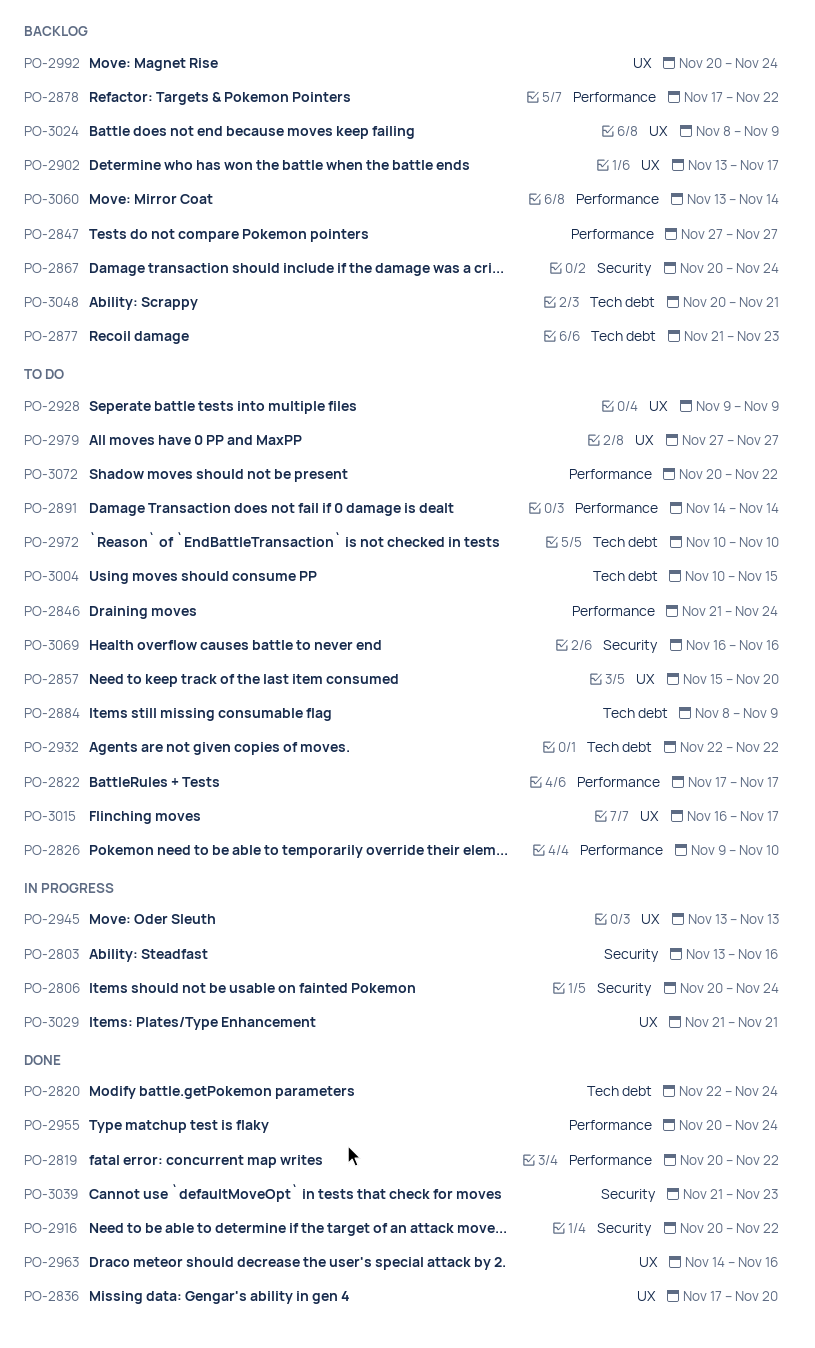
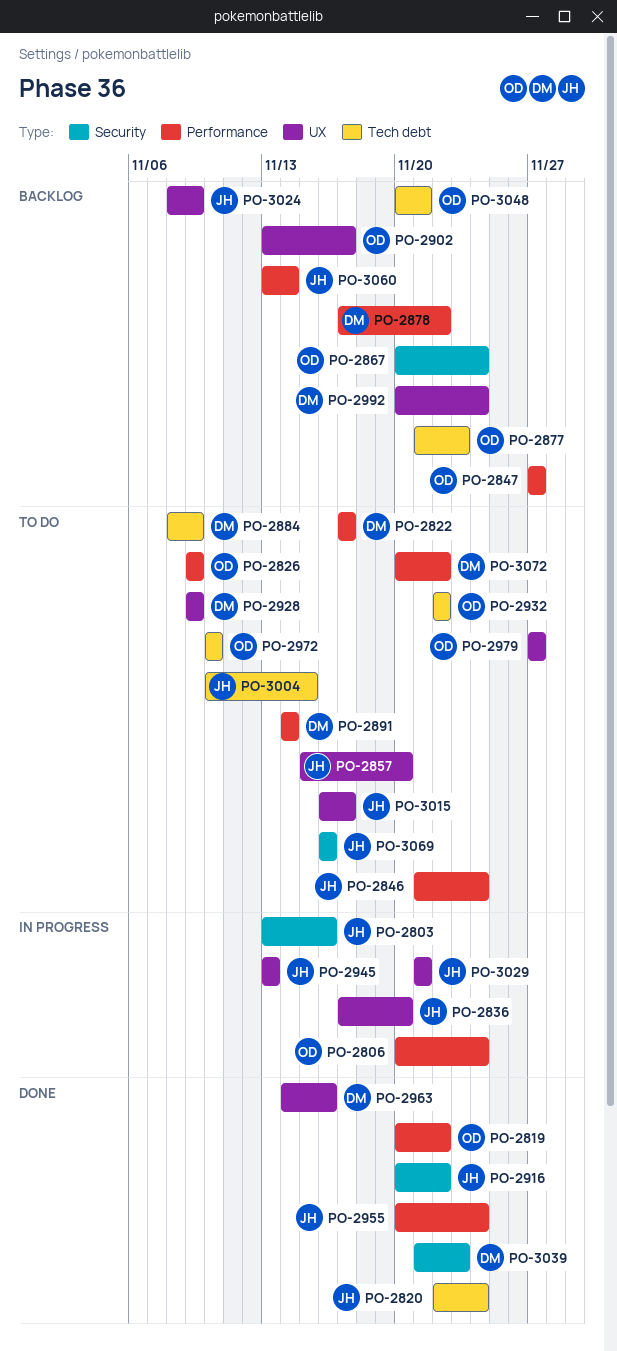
PO-2806, label: Security -> Performance
PO-2826, due: Nov 10 -> Nov 9
PO-2836, status: Done -> In progress

